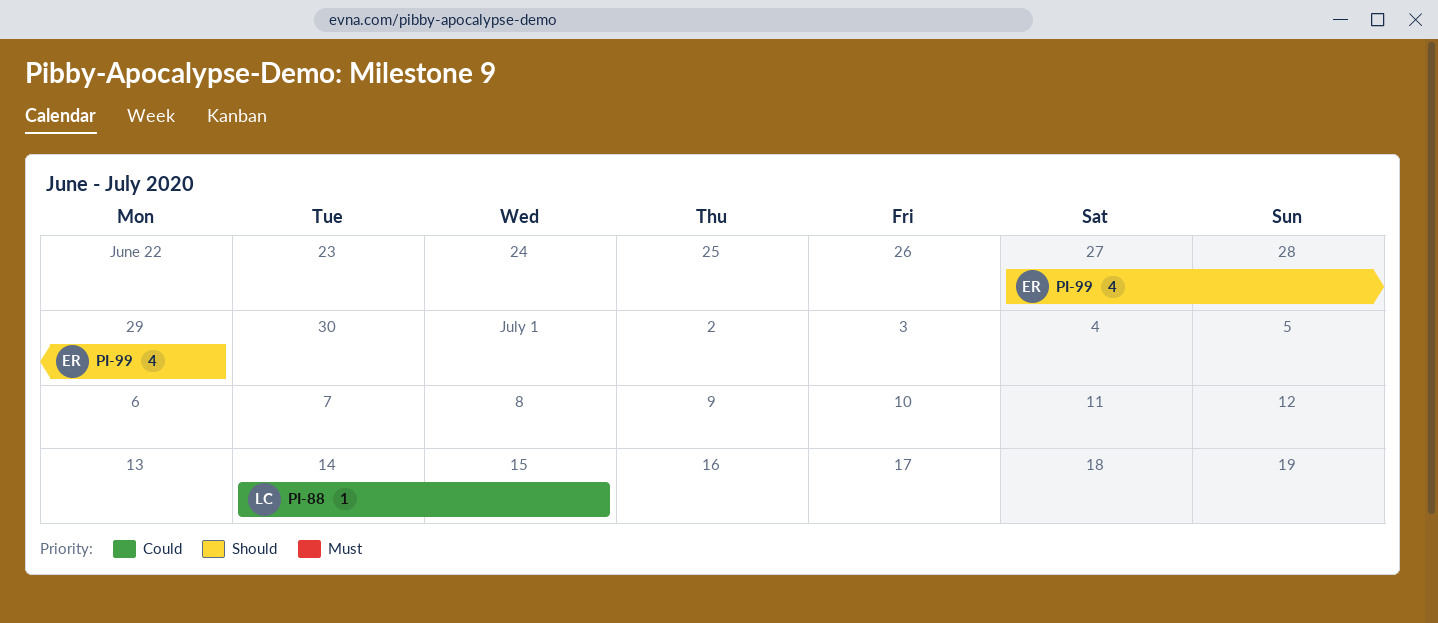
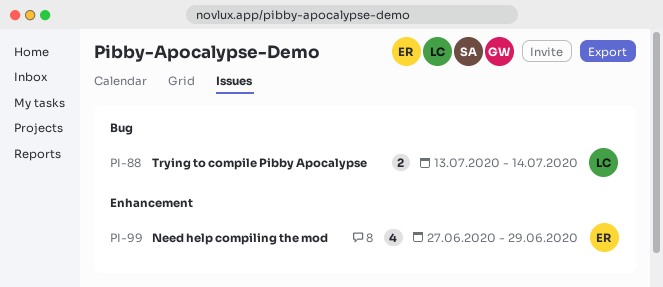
PI-88, estimate: 1 -> 2
PI-88, start: Jul 14 -> Jul 13
PI-88, due: Jul 15 -> Jul 14

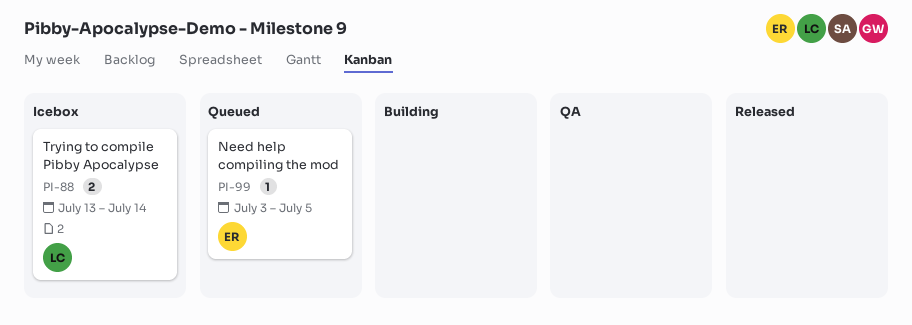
PI-99, estimate: 4 -> 1
PI-99, start: Jun 27 -> Jul 3
PI-99, due: Jun 29 -> Jul 5

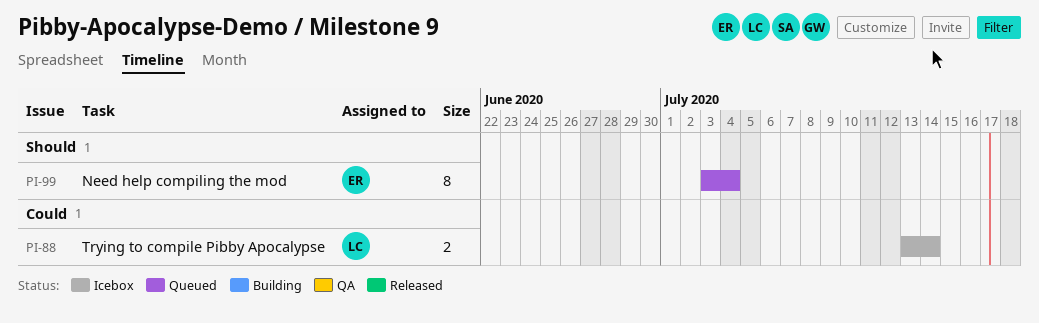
PI-99, estimate: 1 -> 8
PI-99, due: Jul 5 -> Jul 4

